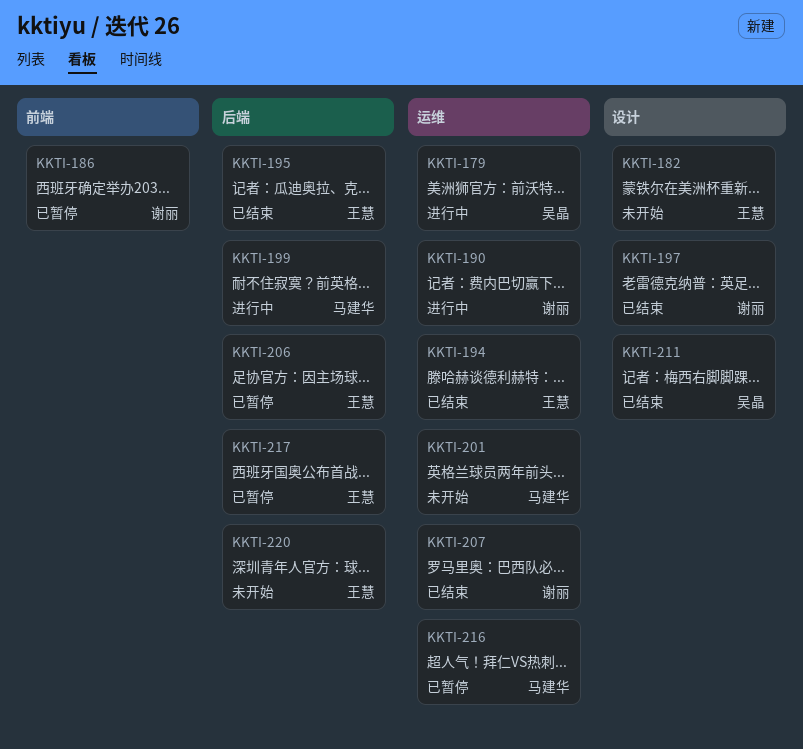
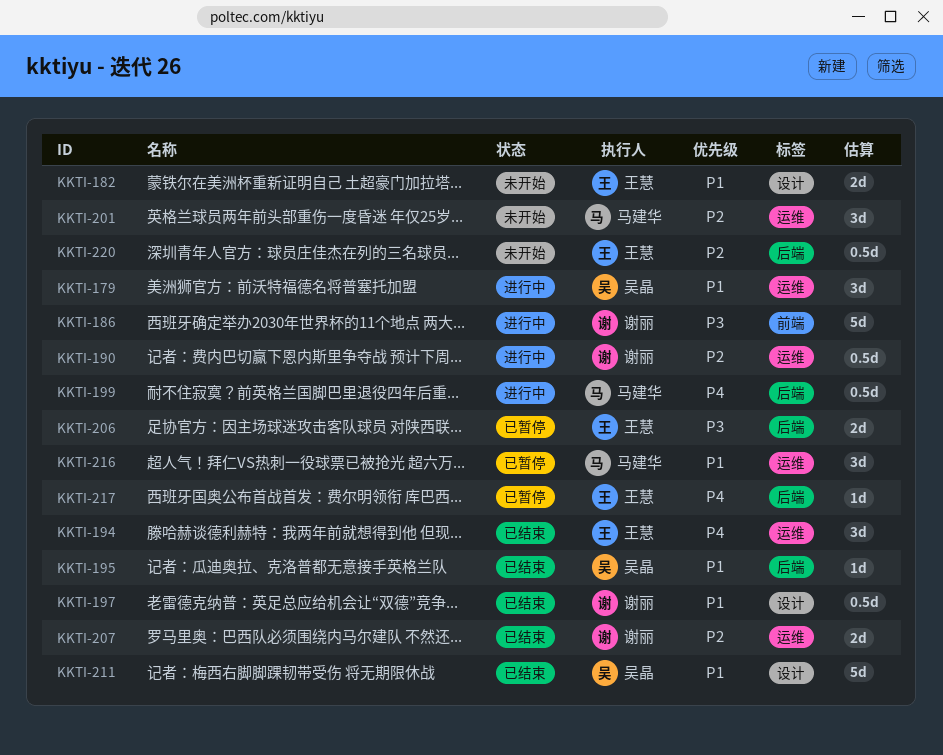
KKTI-186, status: 已暂停 -> 进行中
KKTI-195, owner: 王慧 -> 吴晶

